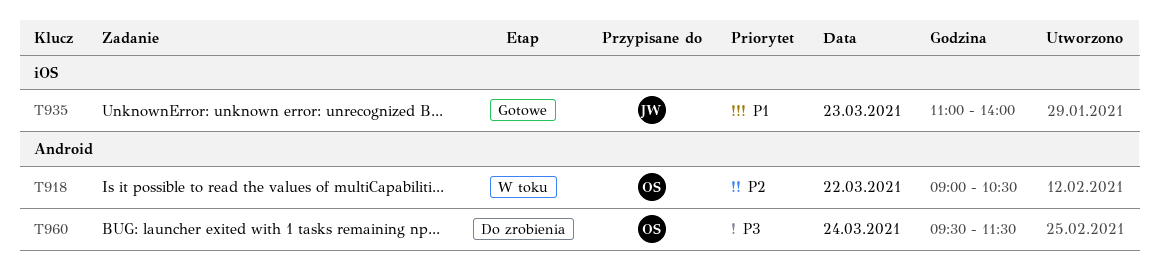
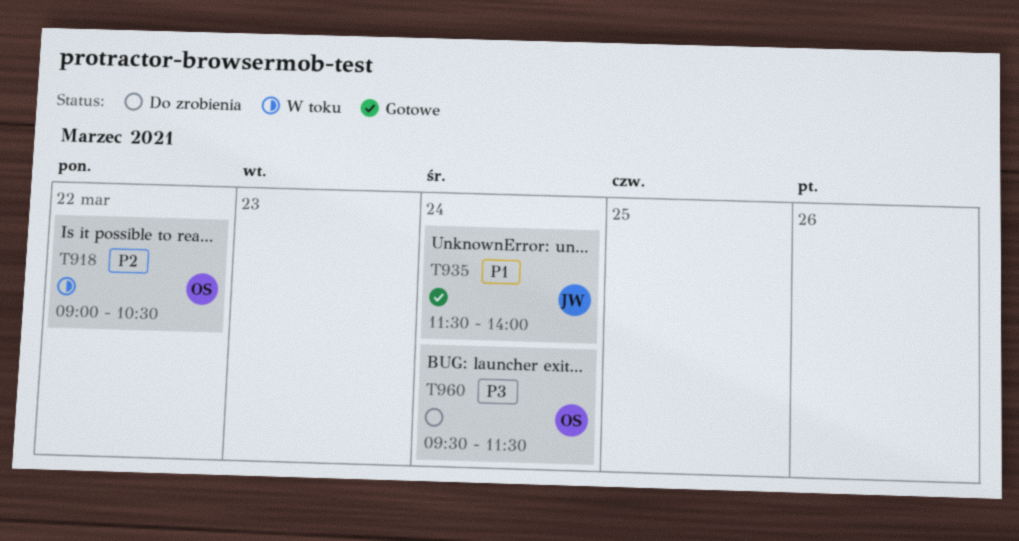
T935, day: Mar 23 -> Mar 24
T935, begins: 11:00 -> 11:30

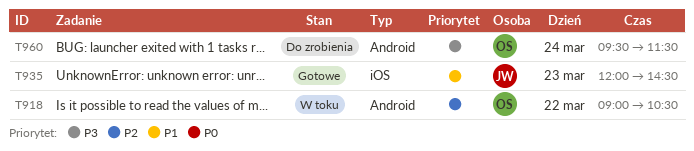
T935, day: Mar 24 -> Mar 23
T935, begins: 11:30 -> 12:00
T935, ends: 14:00 -> 14:30

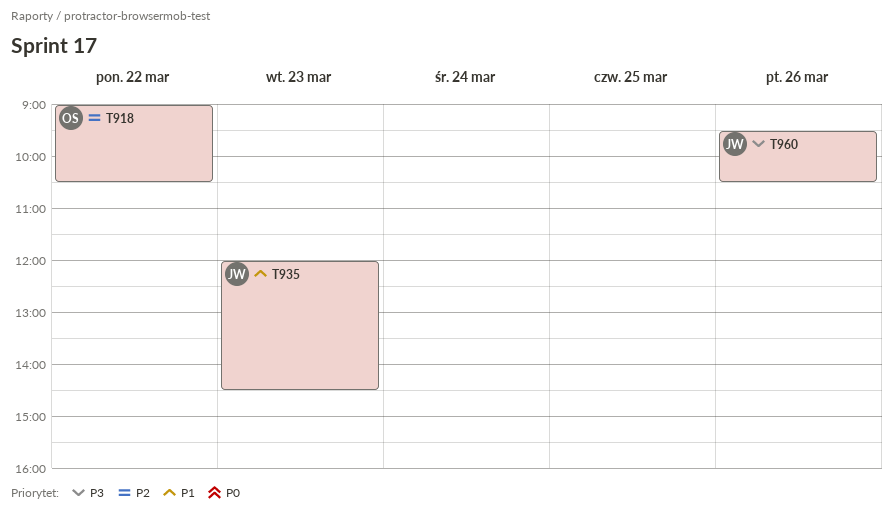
T960, owner: OS -> JW
T960, day: Mar 24 -> Mar 26
T960, ends: 11:30 -> 10:30

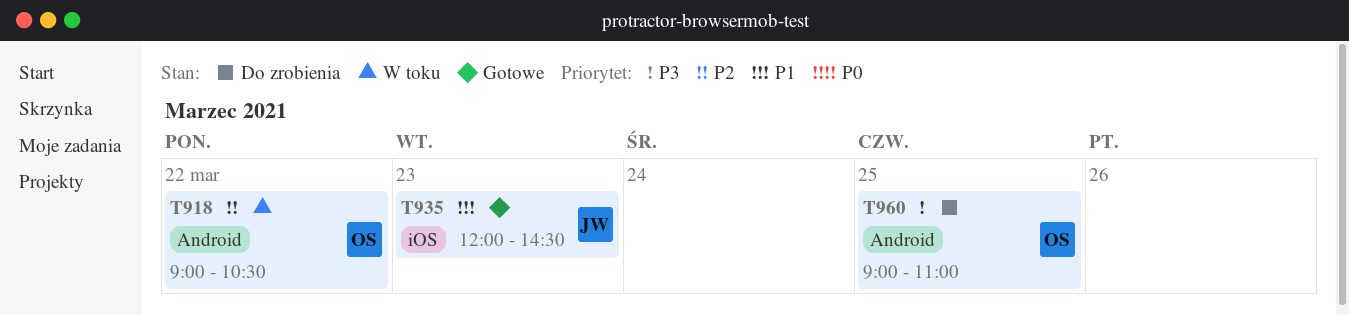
T960, owner: JW -> OS
T960, day: Mar 26 -> Mar 25
T960, begins: 09:30 -> 09:00
T960, ends: 10:30 -> 11:00

